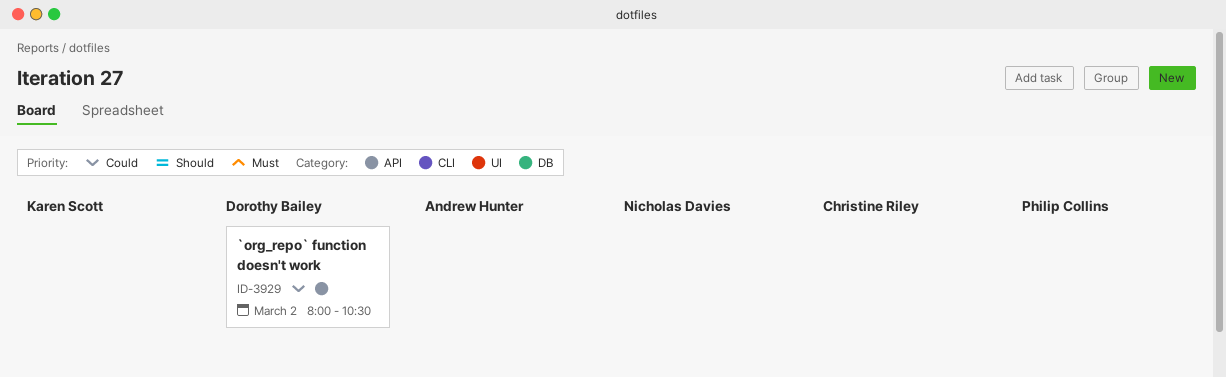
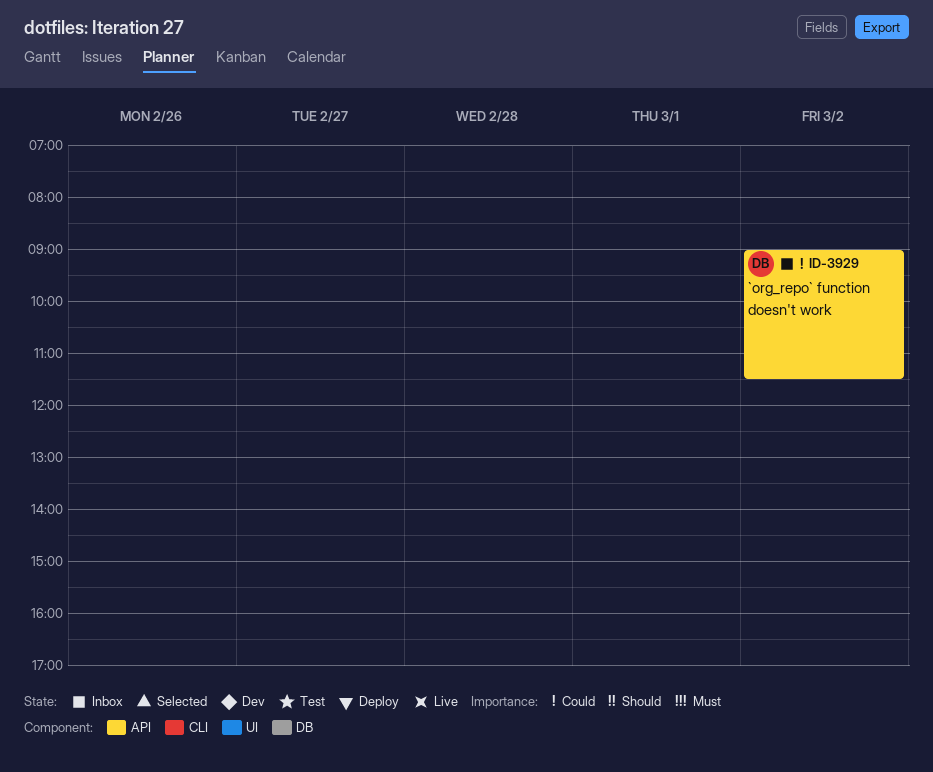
ID-3929, begins: 08:00 -> 09:00
ID-3929, ends: 10:30 -> 11:30

